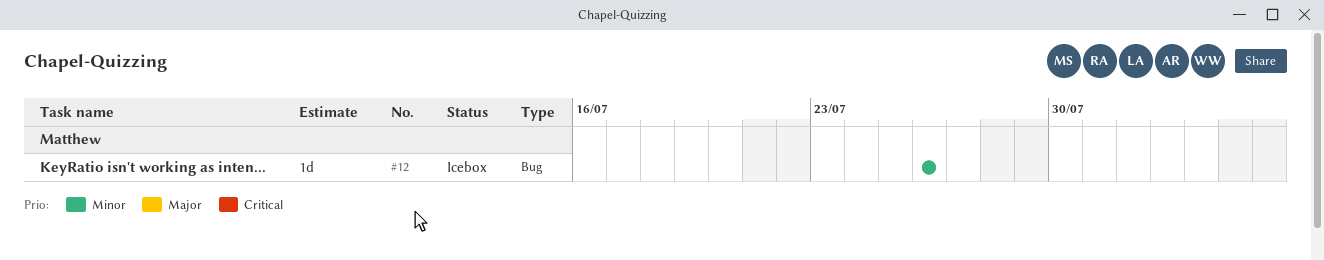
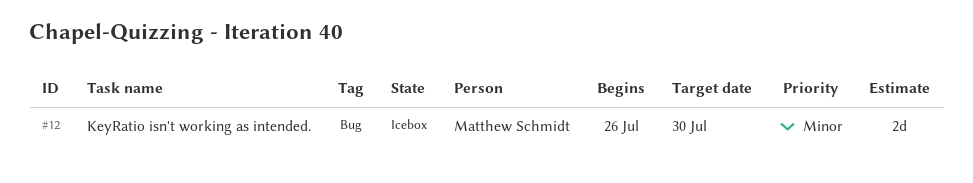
#12, estimate: 1d -> 2d
#12, due: Jul 26 -> Jul 30

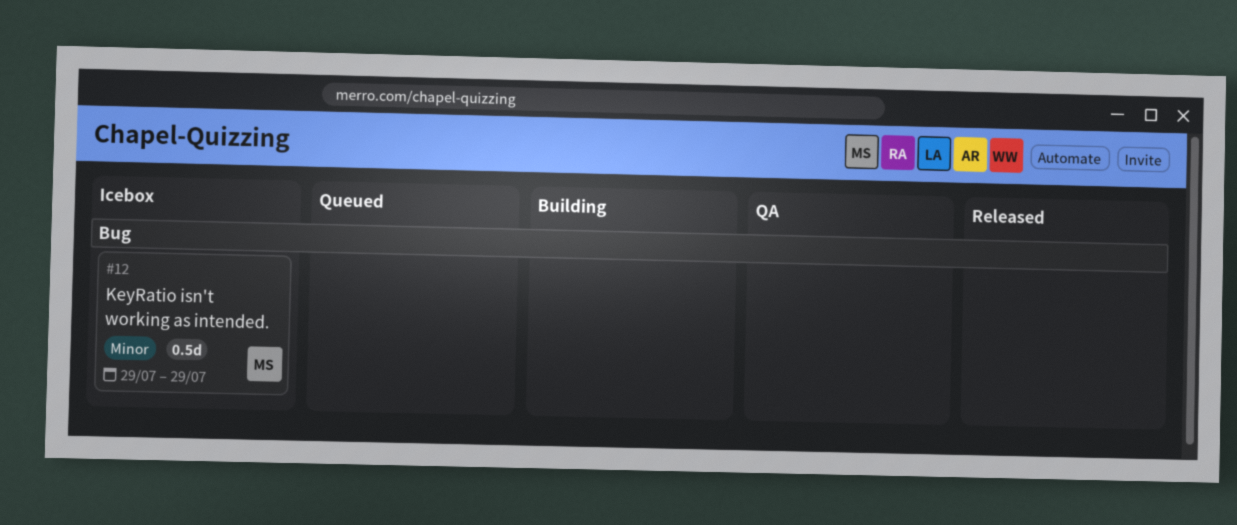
#12, estimate: 2d -> 0.5d
#12, start: Jul 26 -> Jul 29
#12, due: Jul 30 -> Jul 29

